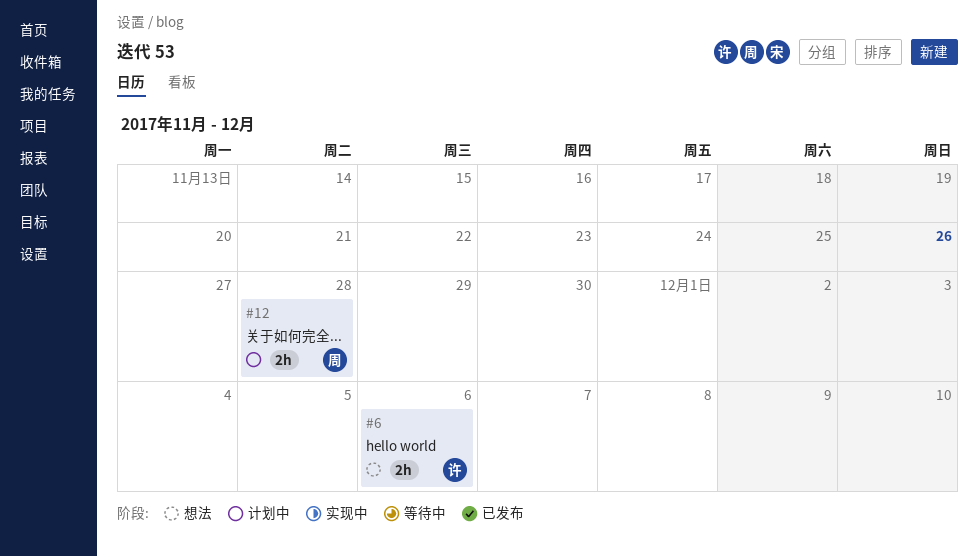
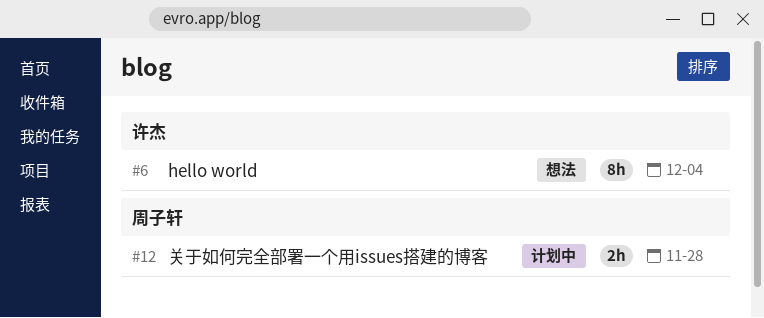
#6, estimate: 2h -> 8h
#6, due: Dec 6 -> Dec 4

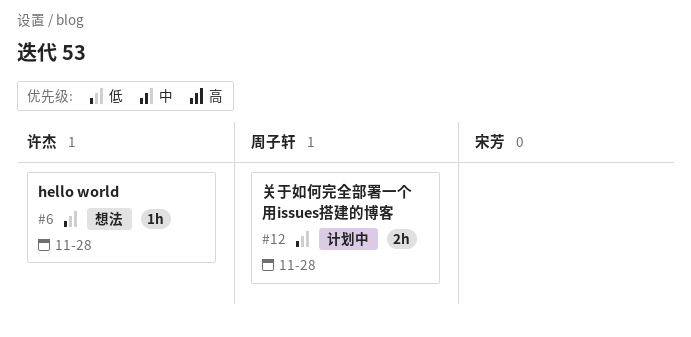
#6, estimate: 8h -> 1h
#6, due: Dec 4 -> Nov 28

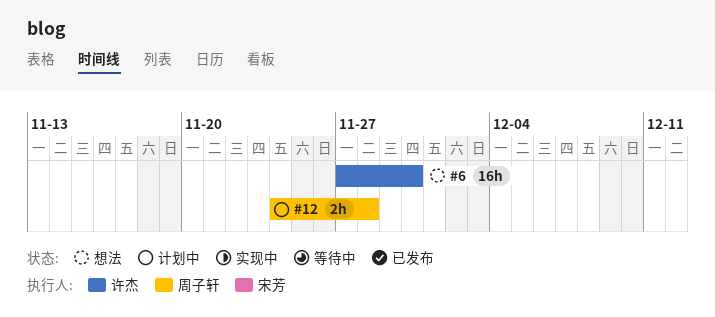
#6, estimate: 1h -> 16h
#6, due: Nov 28 -> Nov 30

